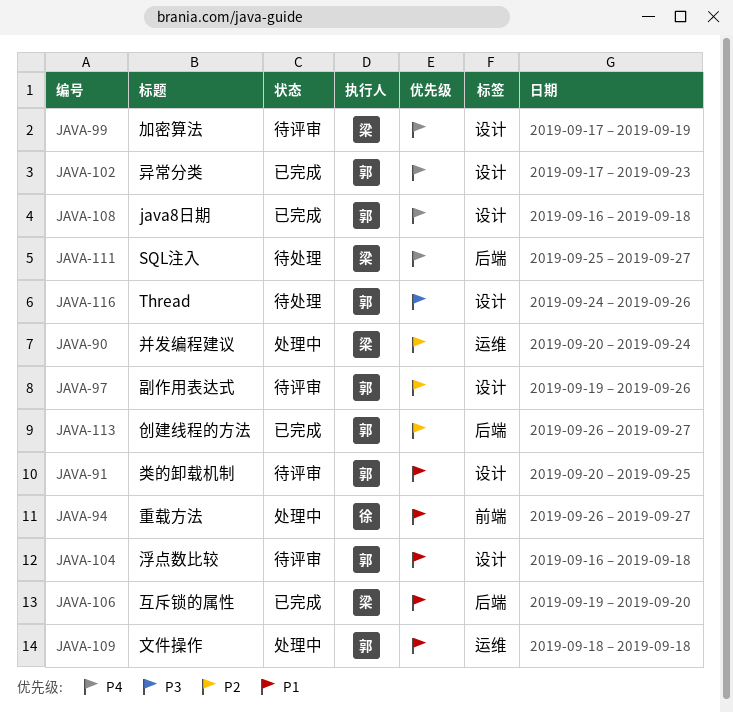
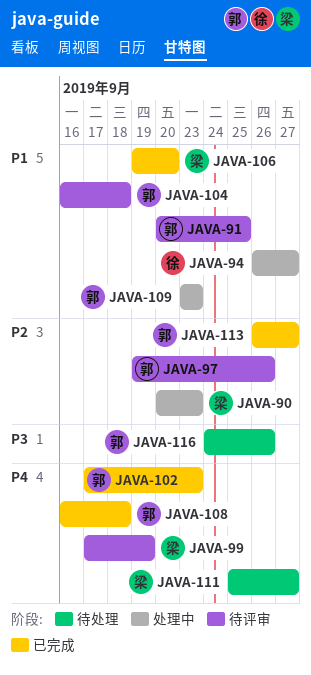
JAVA-90, due: Sep 24 -> Sep 23
JAVA-109, start: Sep 18 -> Sep 23
JAVA-109, due: Sep 18 -> Sep 23

